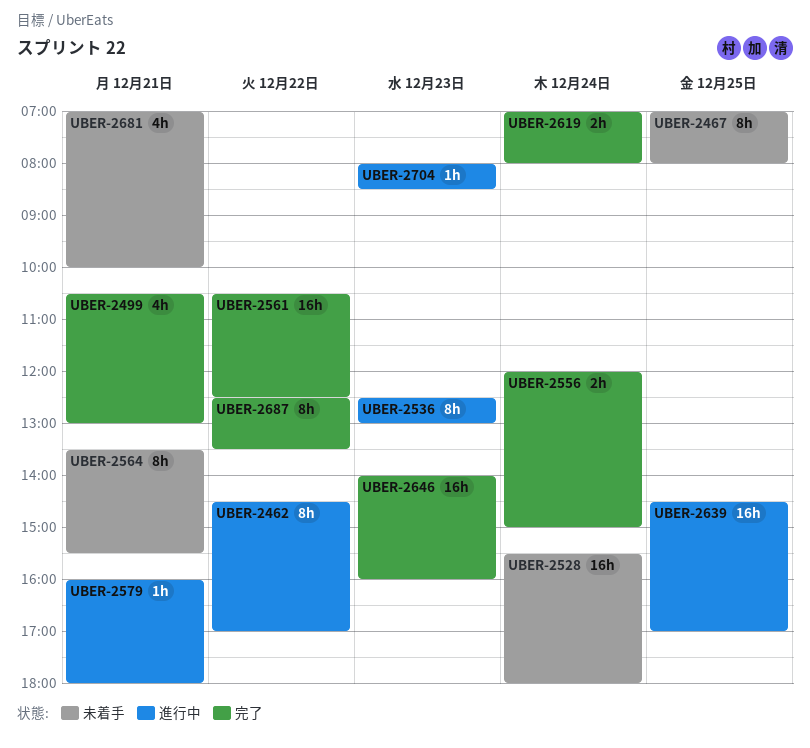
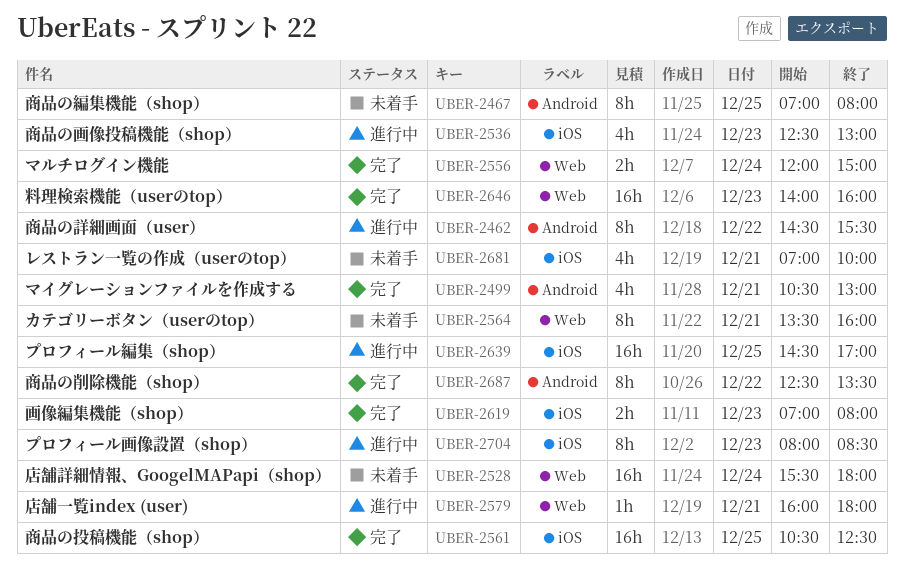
UBER-2462, ends: 17:00 -> 15:30
UBER-2536, estimate: 8h -> 4h
UBER-2561, day: Dec 22 -> Dec 25
UBER-2564, ends: 15:30 -> 16:00
UBER-2619, day: Dec 24 -> Dec 23
UBER-2704, estimate: 1h -> 8h

